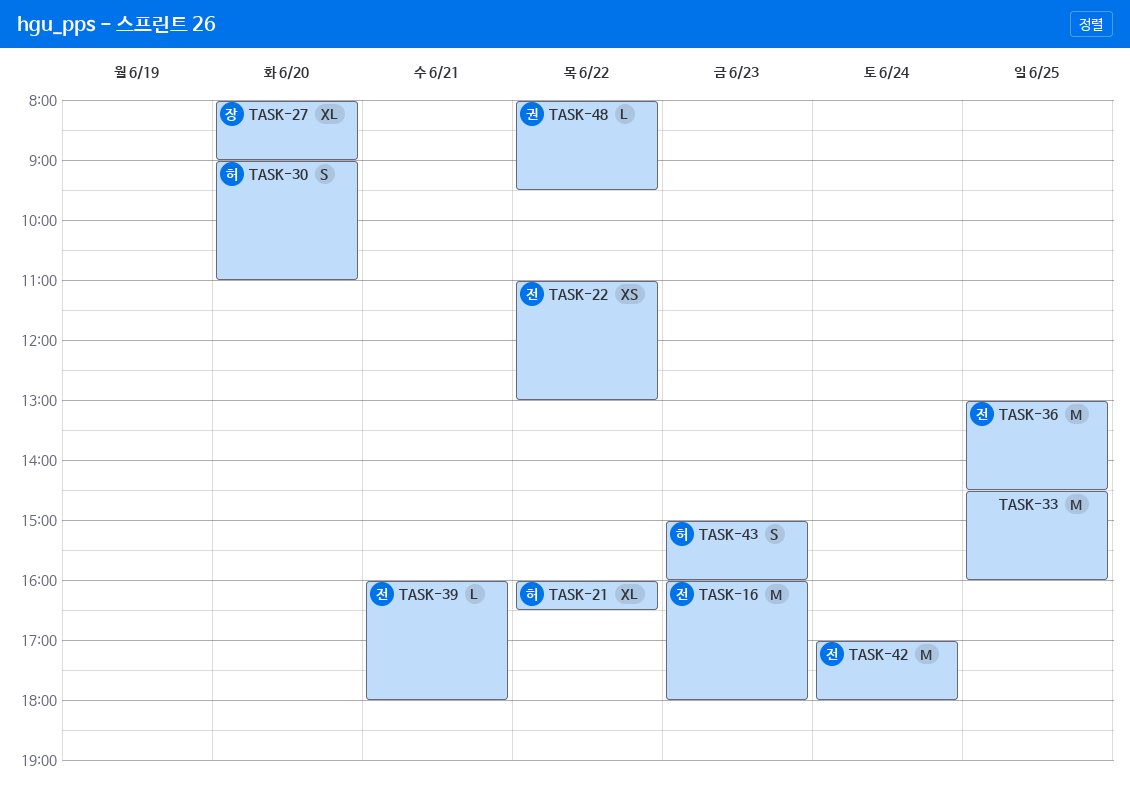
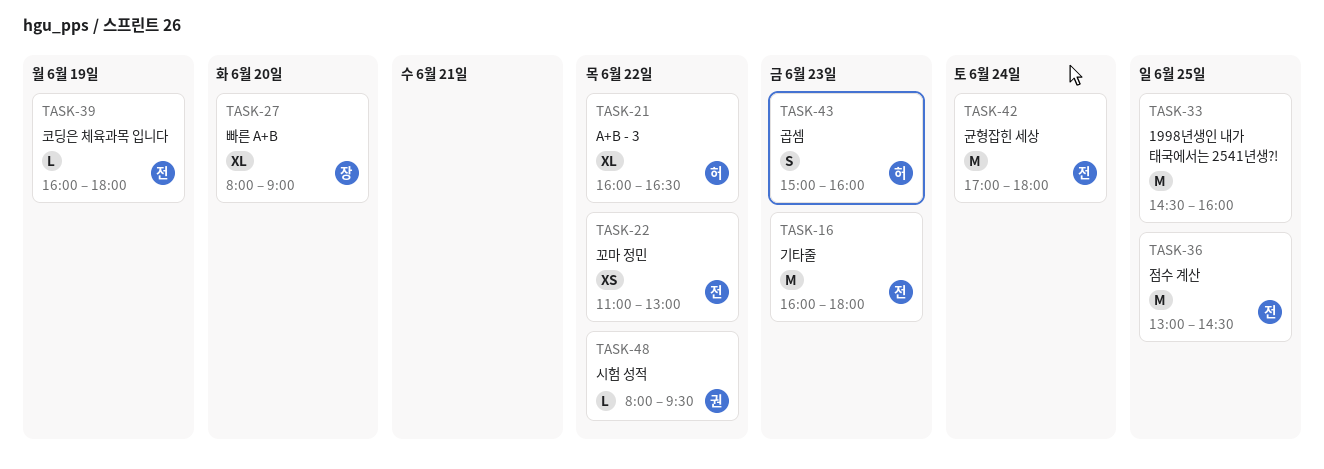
TASK-30: present -> none
TASK-39, day: Jun 21 -> Jun 19

